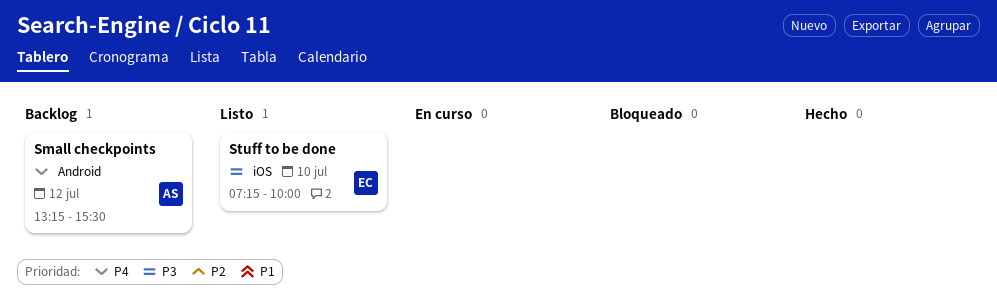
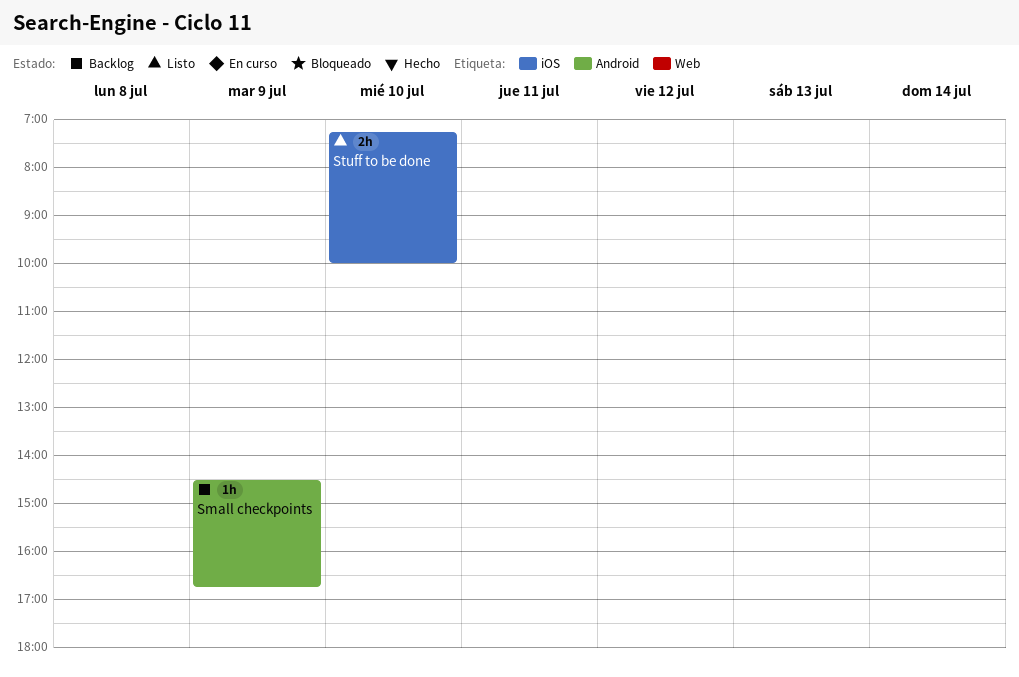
Small checkpoints, day: Jul 12 -> Jul 9
Small checkpoints, begins: 13:15 -> 14:30
Small checkpoints, ends: 15:30 -> 16:45

